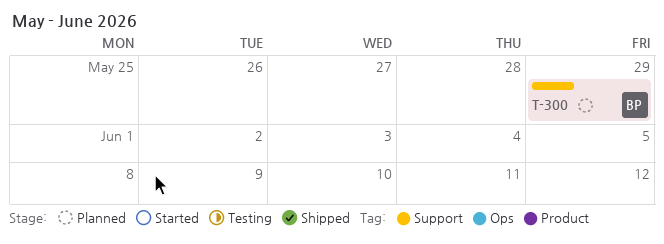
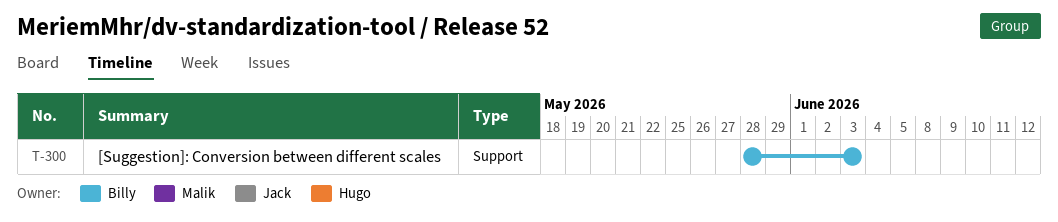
T-300, due: May 29 -> Jun 3

